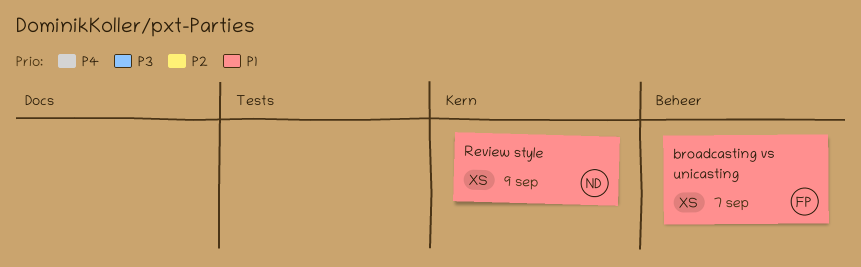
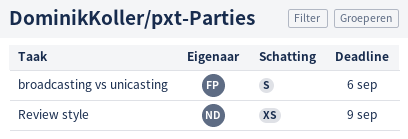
broadcasting vs unicasting, estimate: XS -> S
broadcasting vs unicasting, due: Sep 7 -> Sep 6

